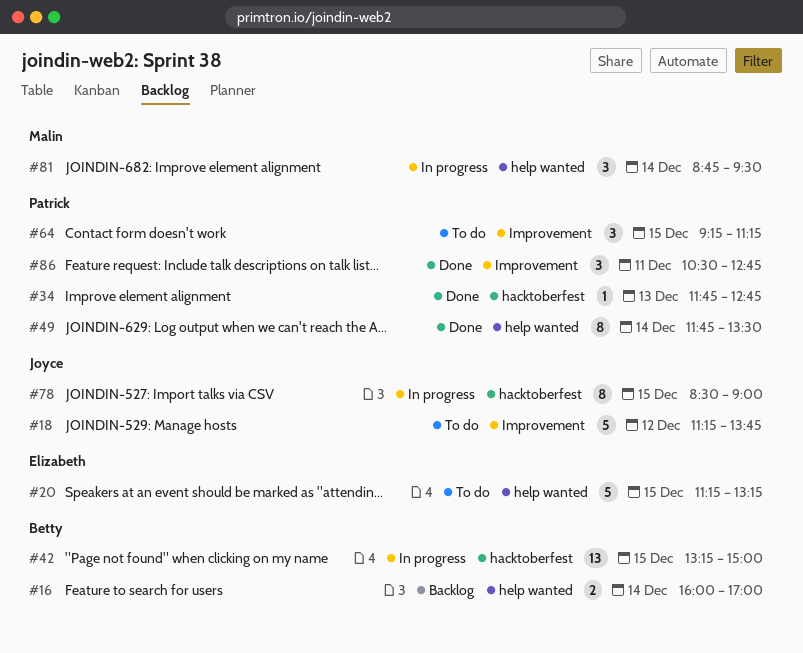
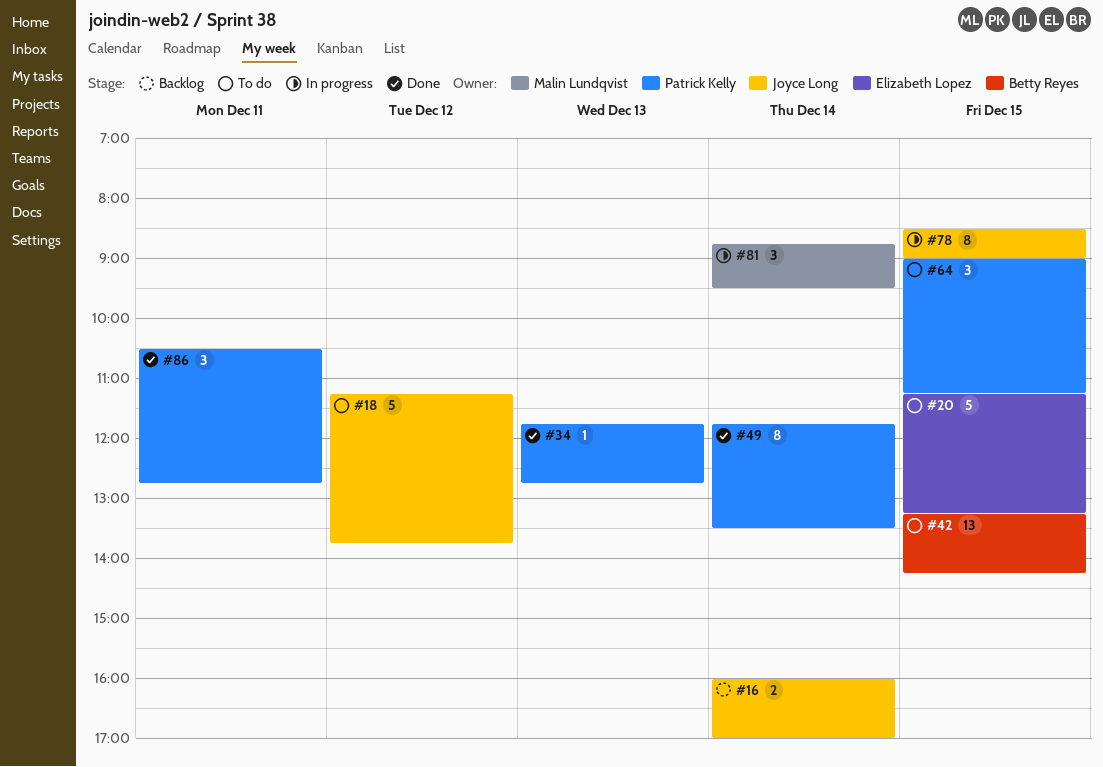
#16, owner: Betty Reyes -> Joyce Long
#42, status: In progress -> To do
#42, ends: 15:00 -> 14:15
#64, begins: 09:15 -> 09:00

